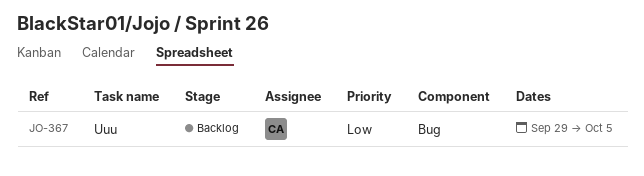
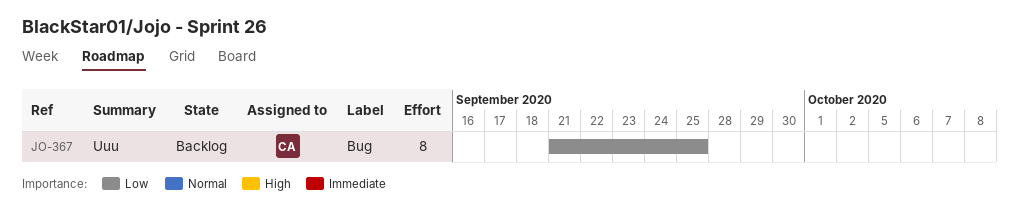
JO-367, start: Sep 29 -> Sep 21
JO-367, due: Oct 5 -> Sep 25

